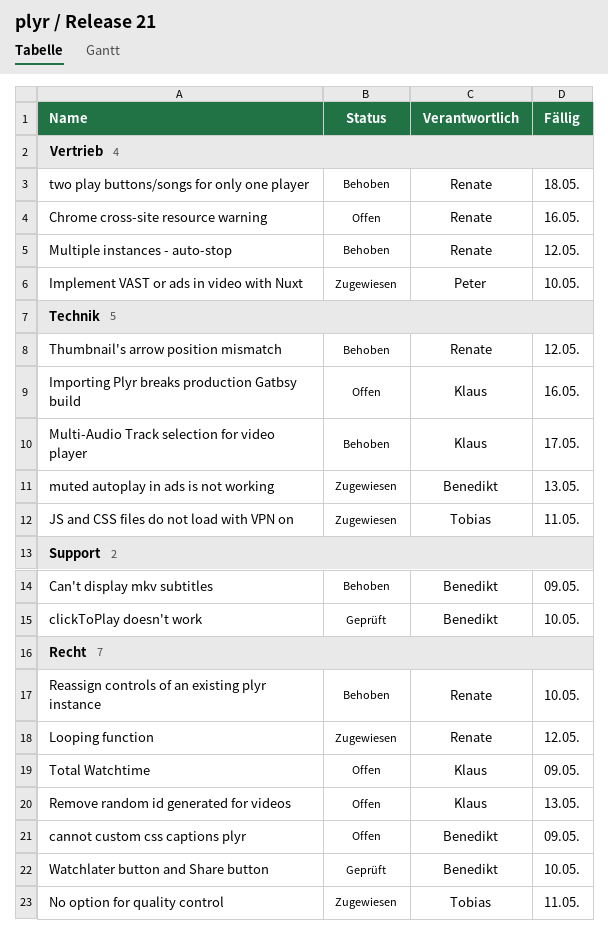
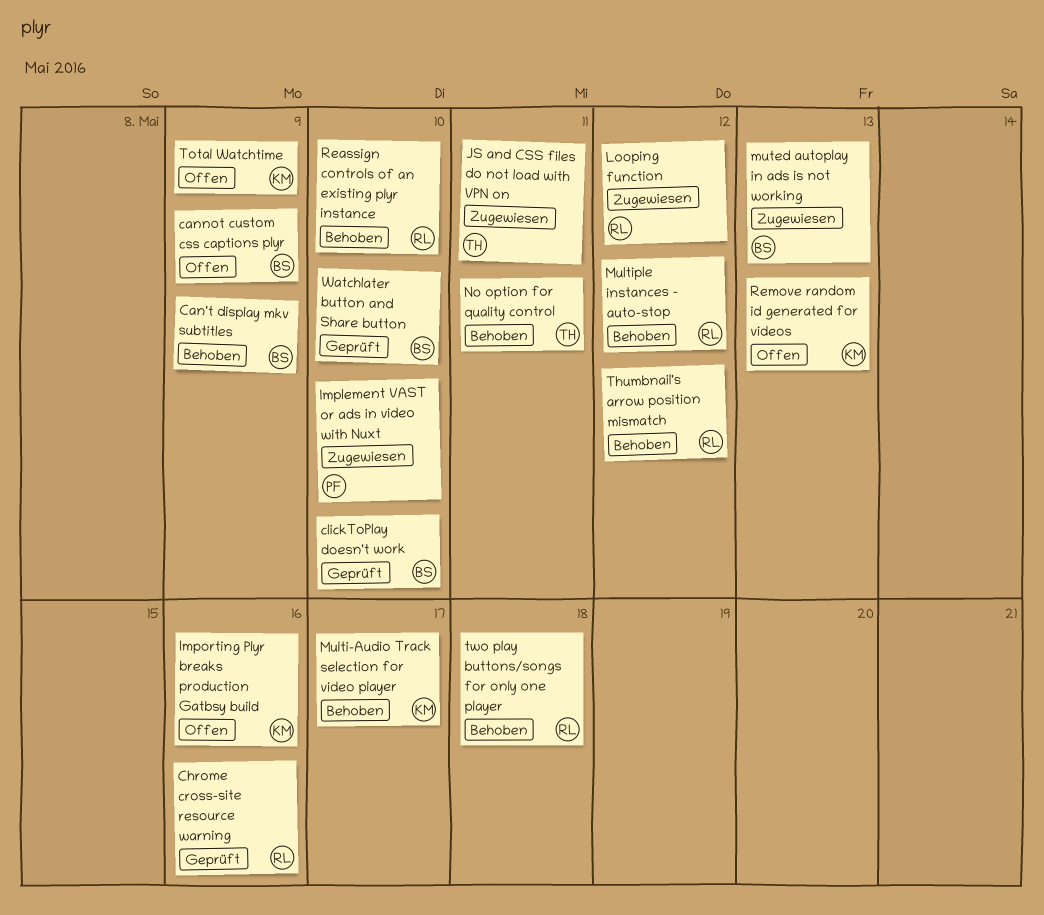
Chrome cross-site resource warning, status: Offen -> Geprüft
No option for quality control, status: Zugewiesen -> Behoben

